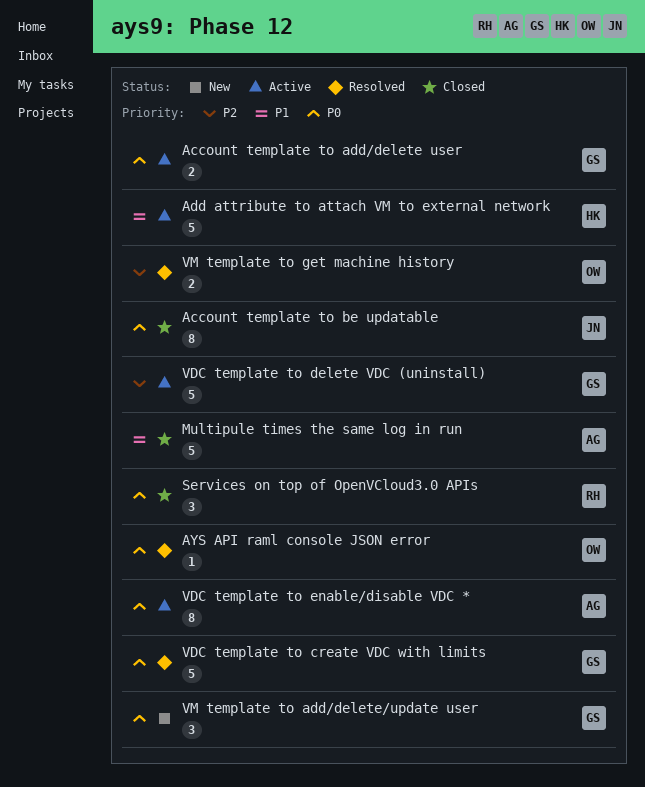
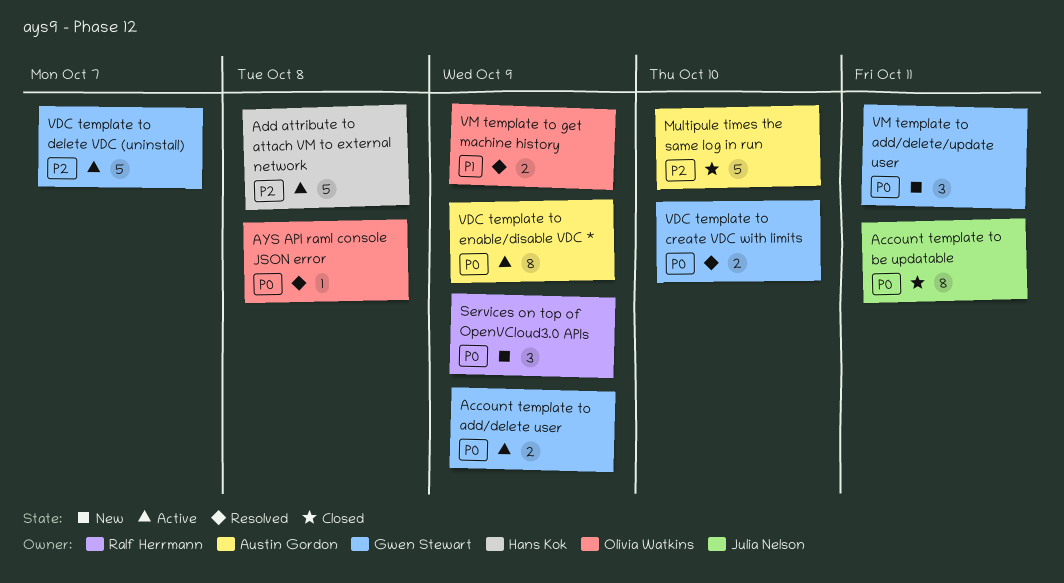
Add attribute to attach VM to external network, priority: P1 -> P2
Multipule times the same log in run, priority: P1 -> P2
Services on top of OpenVCloud3.0 APIs, status: Closed -> New
VDC template to create VDC with limits, estimate: 5 -> 2
VM template to get machine history, priority: P2 -> P1

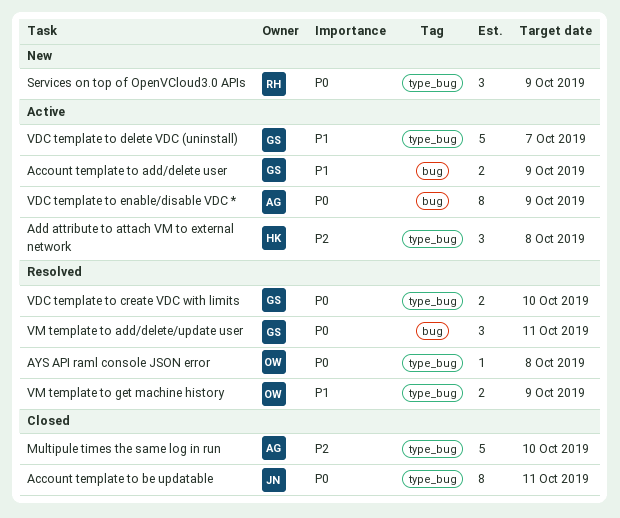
Account template to add/delete user, priority: P0 -> P1
Add attribute to attach VM to external network, estimate: 5 -> 3
VDC template to delete VDC (uninstall), priority: P2 -> P1
VM template to add/delete/update user, status: New -> Resolved

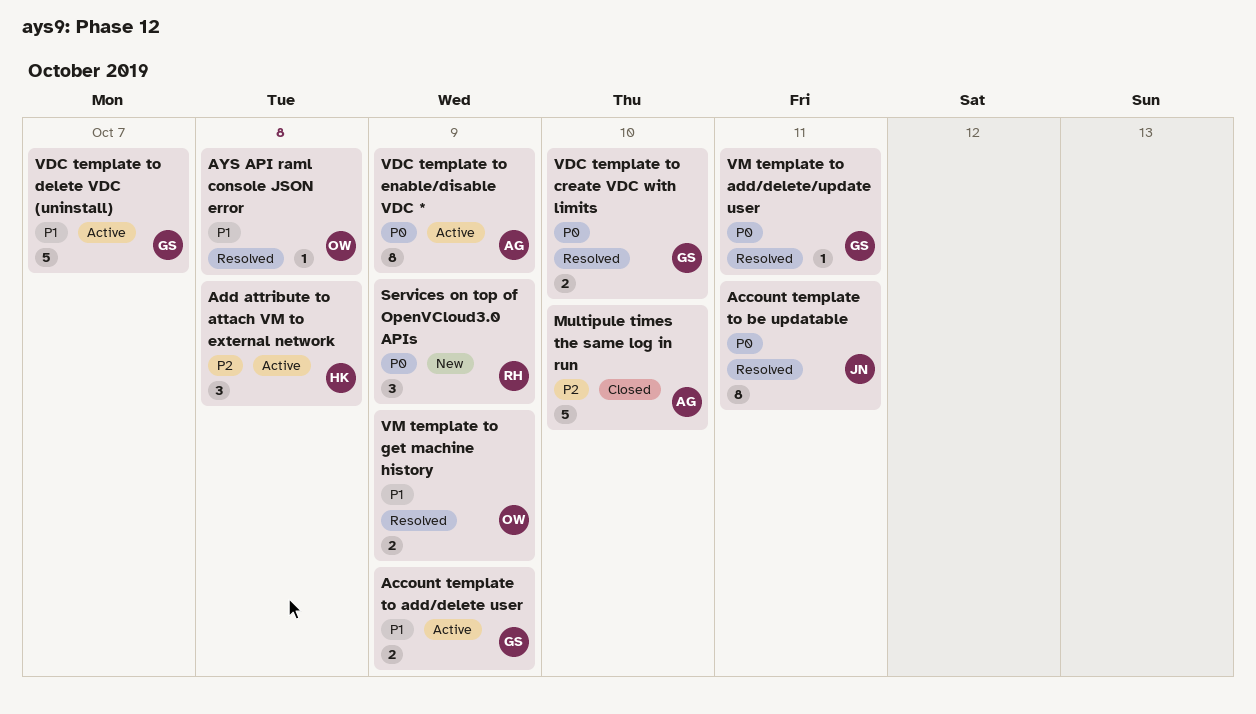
Account template to be updatable, status: Closed -> Resolved
AYS API raml console JSON error, priority: P0 -> P1
VM template to add/delete/update user, estimate: 3 -> 1

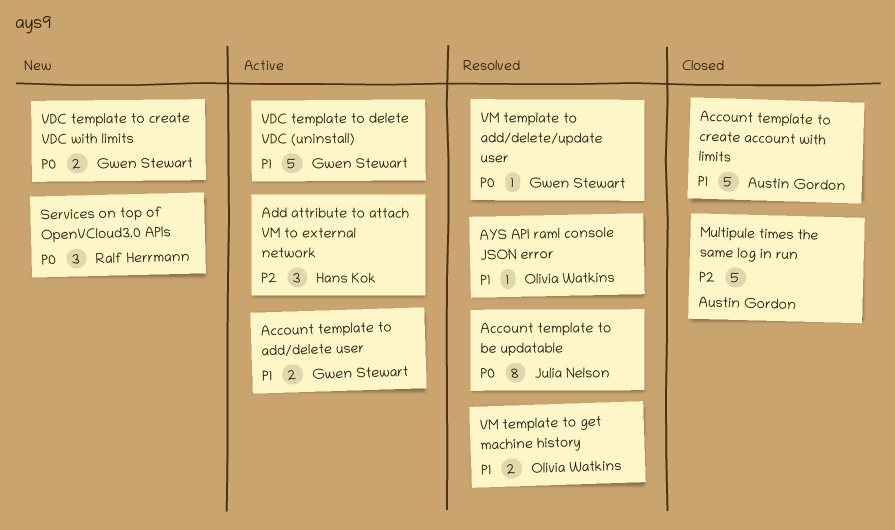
Account template to create account with limits: none -> present
VDC template to create VDC with limits, status: Resolved -> New
VDC template to enable/disable VDC *: present -> none

